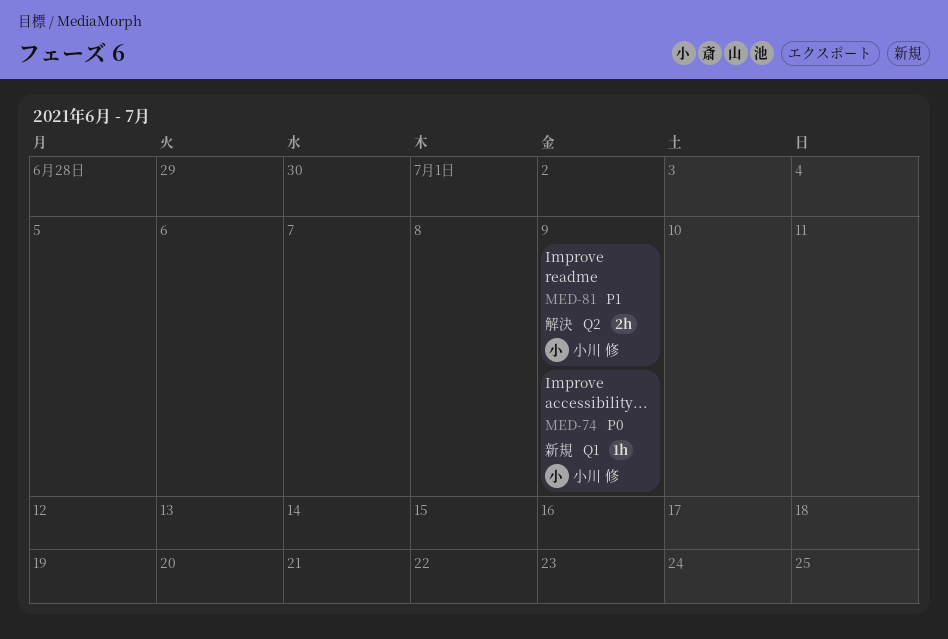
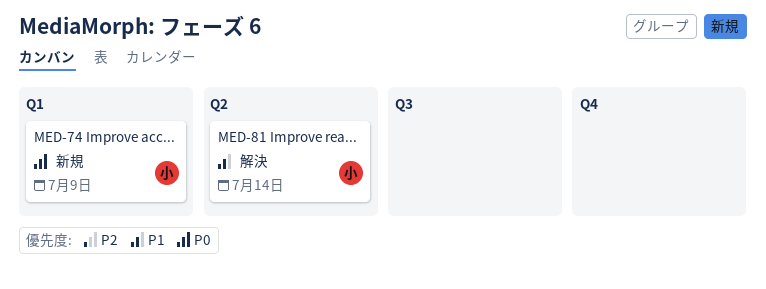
MED-81, due: Jul 9 -> Jul 14

